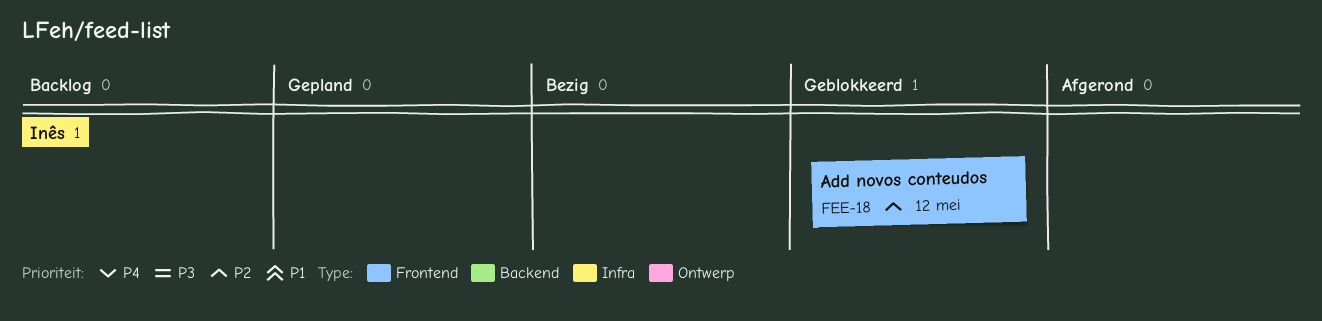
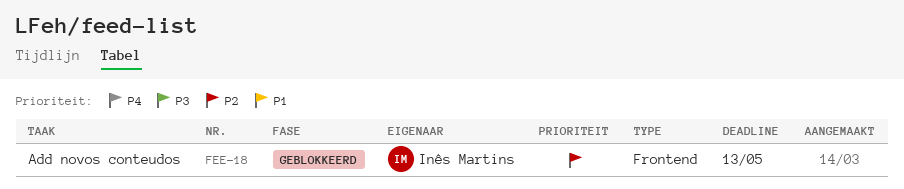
FEE-18, due: May 12 -> May 13

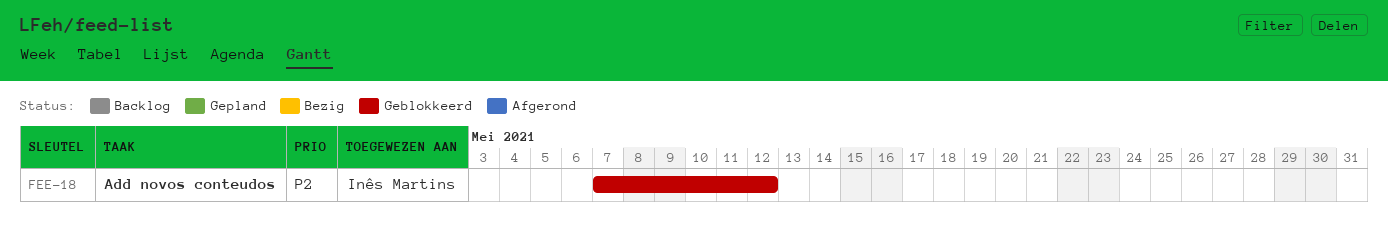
FEE-18, due: May 13 -> May 12

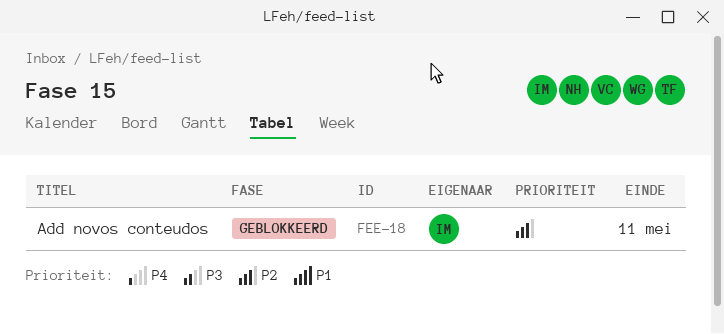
FEE-18, due: May 12 -> May 11

